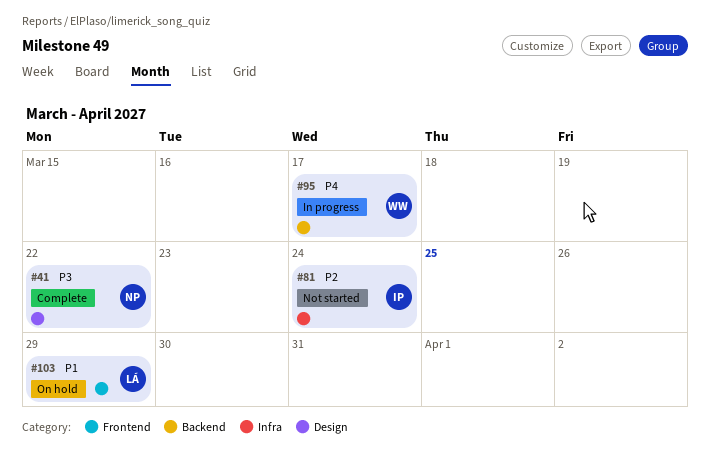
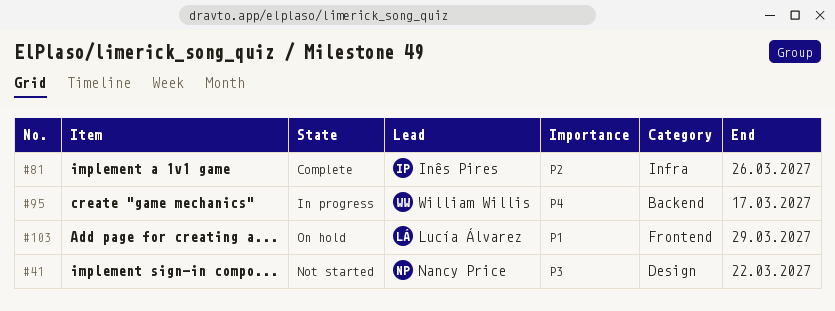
#41, status: Complete -> Not started
#81, status: Not started -> Complete
#81, due: Mar 24 -> Mar 26

